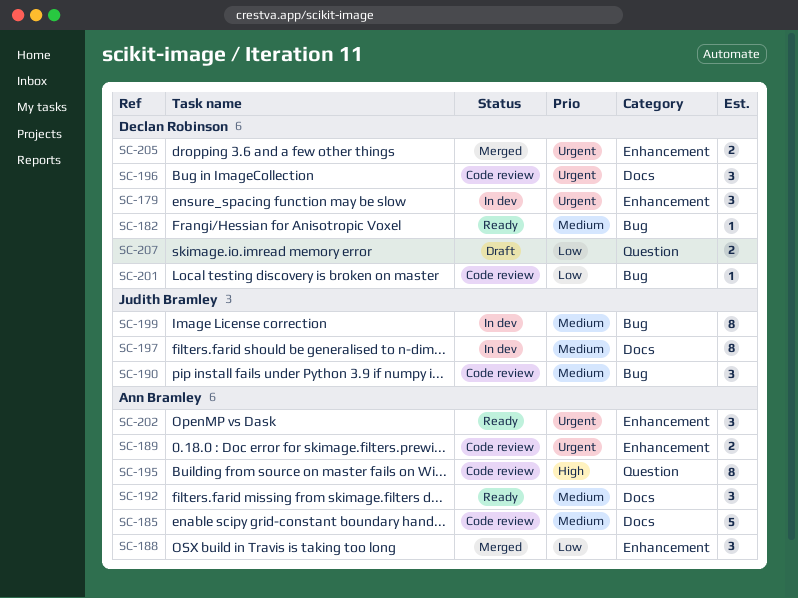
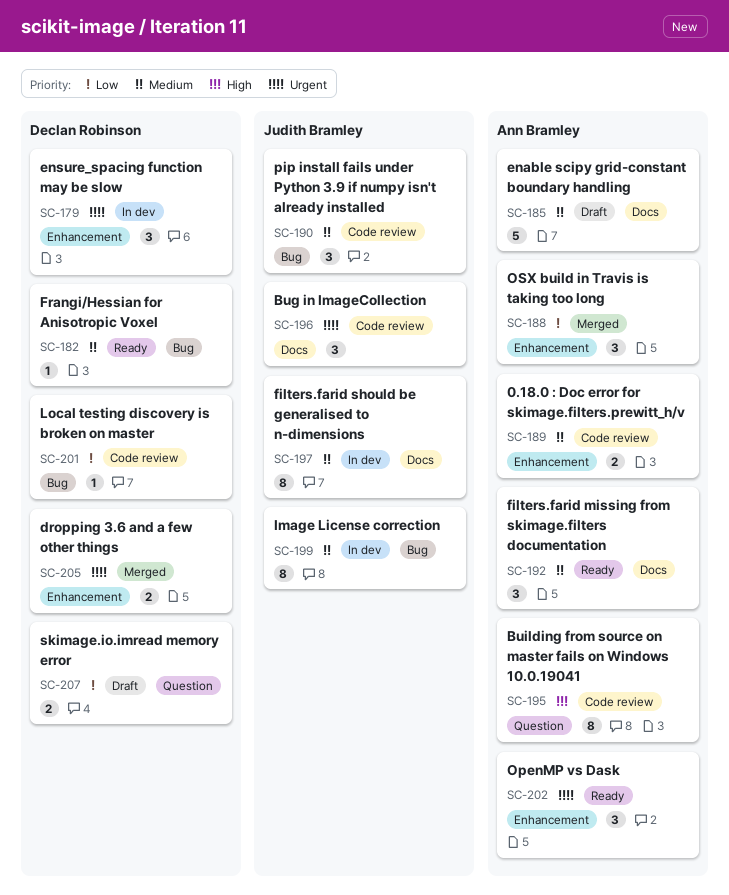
SC-185, status: Code review -> Draft
SC-189, priority: Urgent -> Medium
SC-196, owner: Declan Robinson -> Judith Bramley

